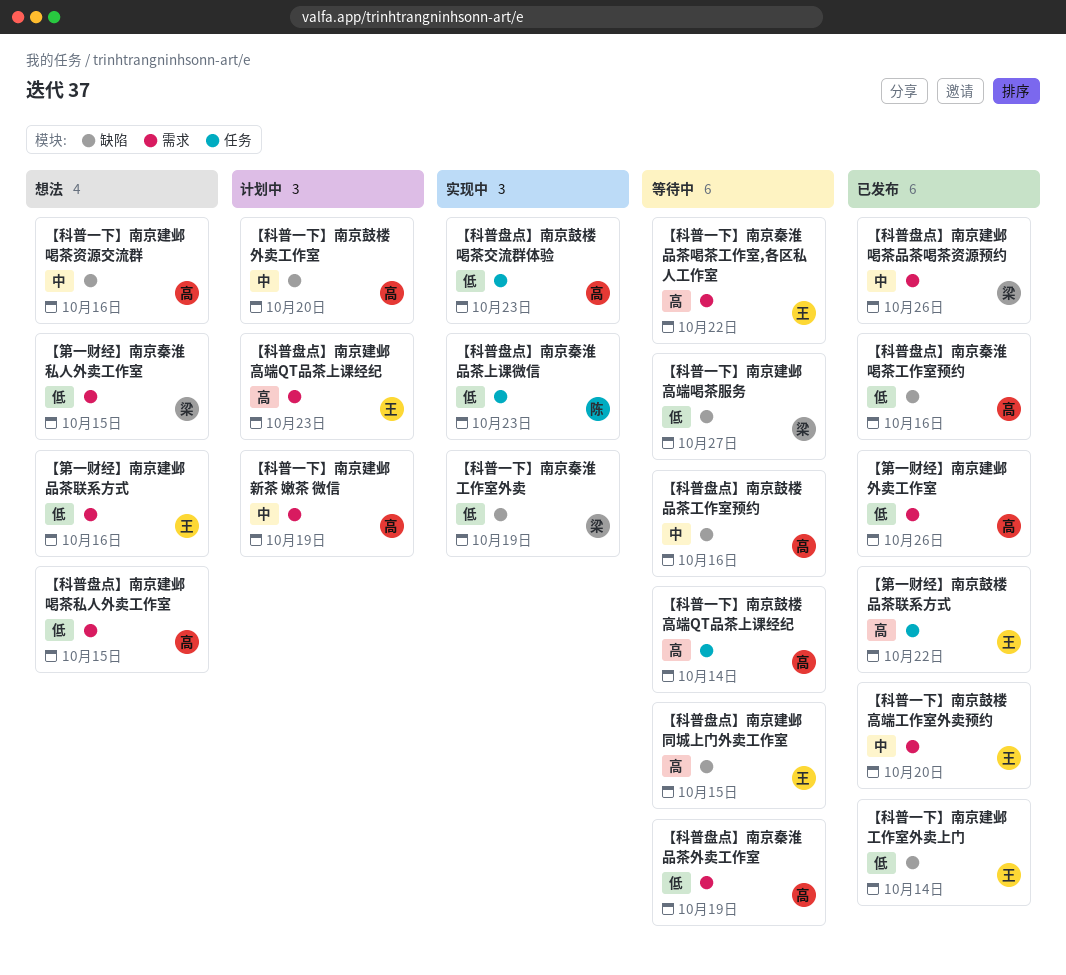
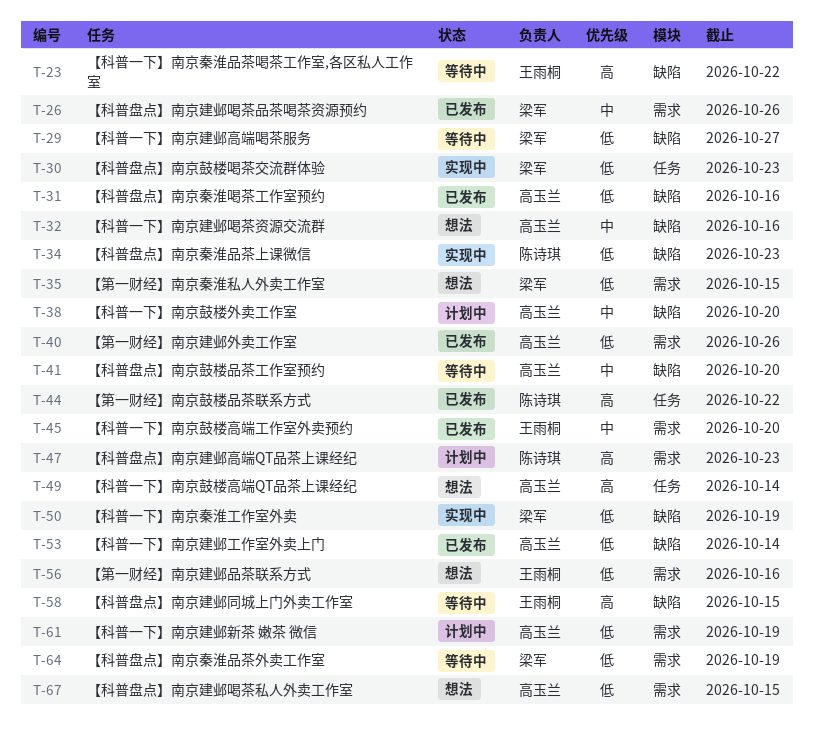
【科普一下】南京建邺工作室外卖上门, owner: 王雨桐 -> 高玉兰
【科普一下】南京建邺新茶 嫩茶 微信, priority: 中 -> 低
【科普一下】南京秦淮品茶喝茶工作室,各区私人工作室, label: 需求 -> 缺陷
【科普一下】南京鼓楼高端QT品茶上课经纪, status: 等待中 -> 想法
【科普盘点】南京建邺高端QT品茶上课经纪, owner: 王雨桐 -> 陈诗琪
【科普盘点】南京秦淮品茶上课微信, label: 任务 -> 缺陷
【科普盘点】南京秦淮品茶外卖工作室, owner: 高玉兰 -> 梁军
【科普盘点】南京鼓楼品茶工作室预约, due: Oct 16 -> Oct 20
【科普盘点】南京鼓楼喝茶交流群体验, owner: 高玉兰 -> 梁军
【第一财经】南京鼓楼品茶联系方式, owner: 王雨桐 -> 陈诗琪

